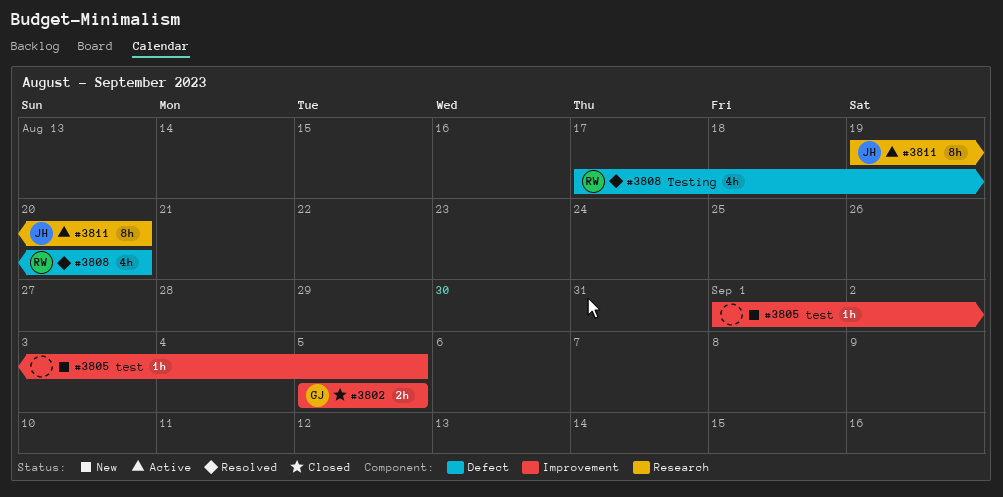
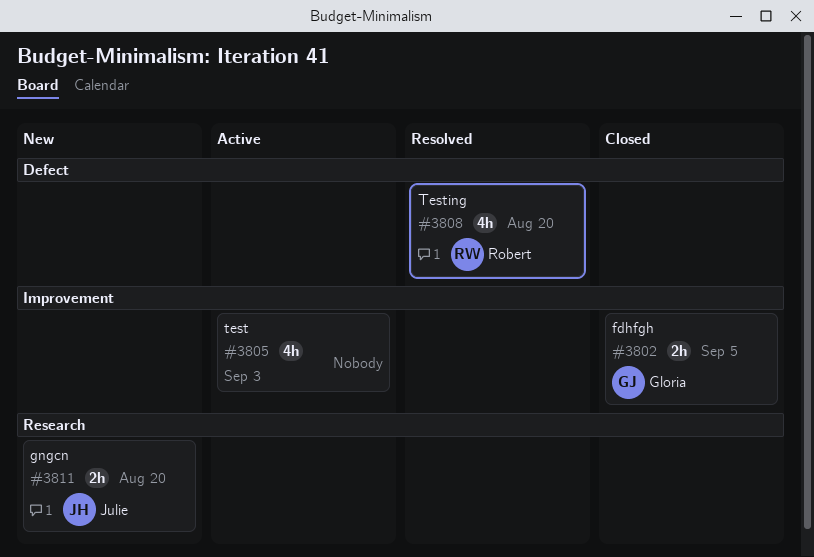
#3805, status: New -> Active
#3805, estimate: 1h -> 4h
#3805, due: Sep 5 -> Sep 3
#3811, status: Active -> New
#3811, estimate: 8h -> 2h

